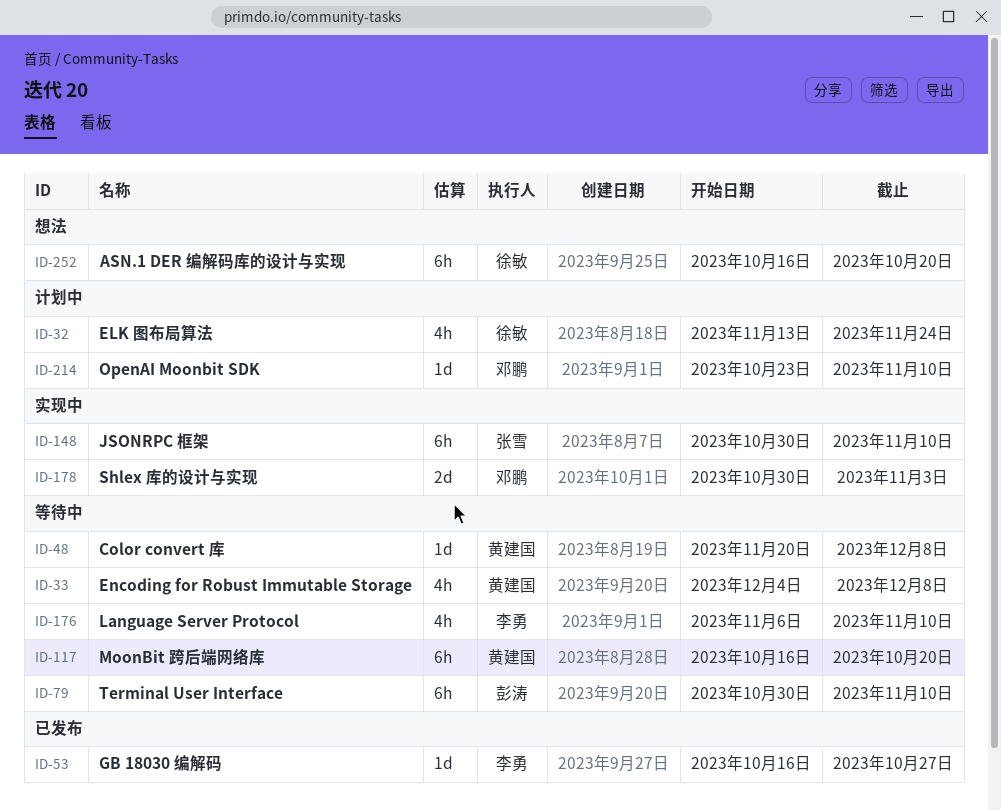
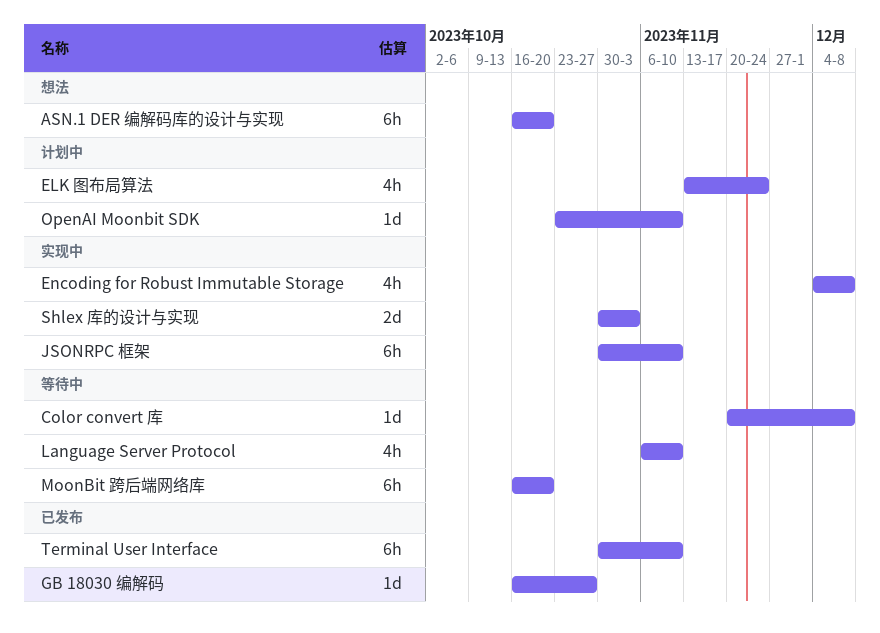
Encoding for Robust Immutable Storage, status: 等待中 -> 实现中
Terminal User Interface, status: 等待中 -> 已发布

